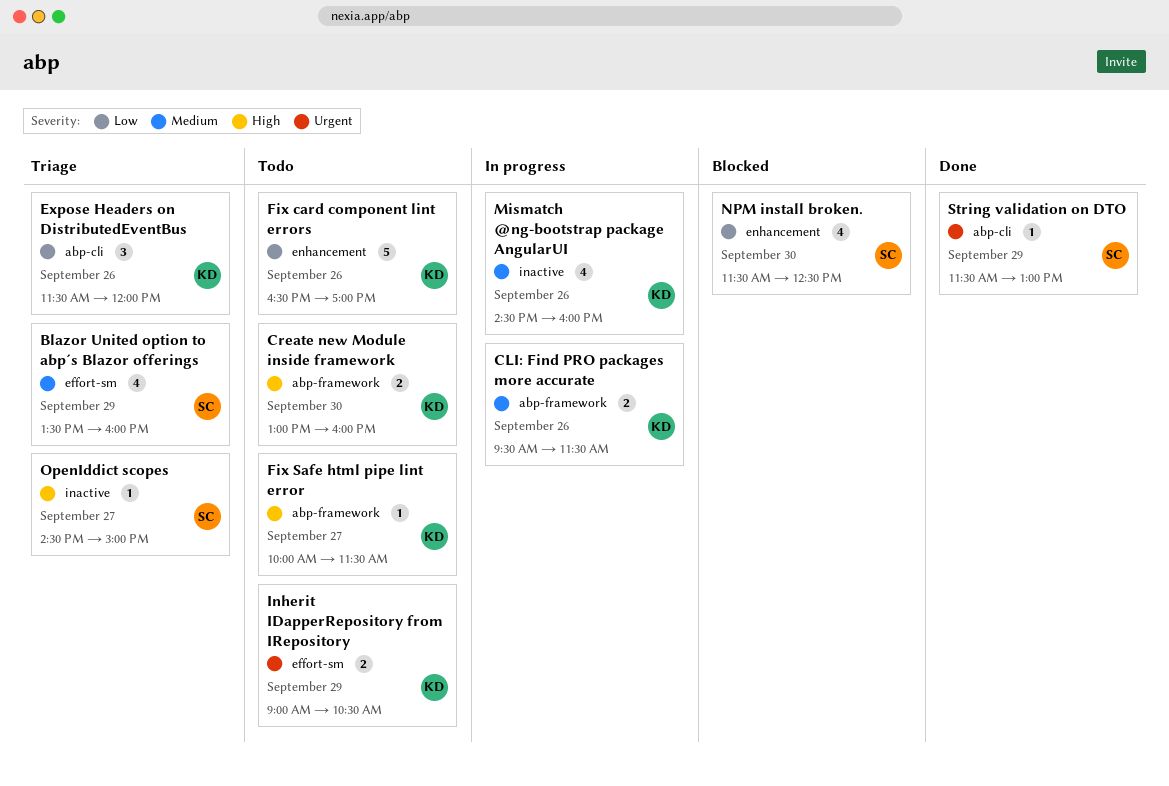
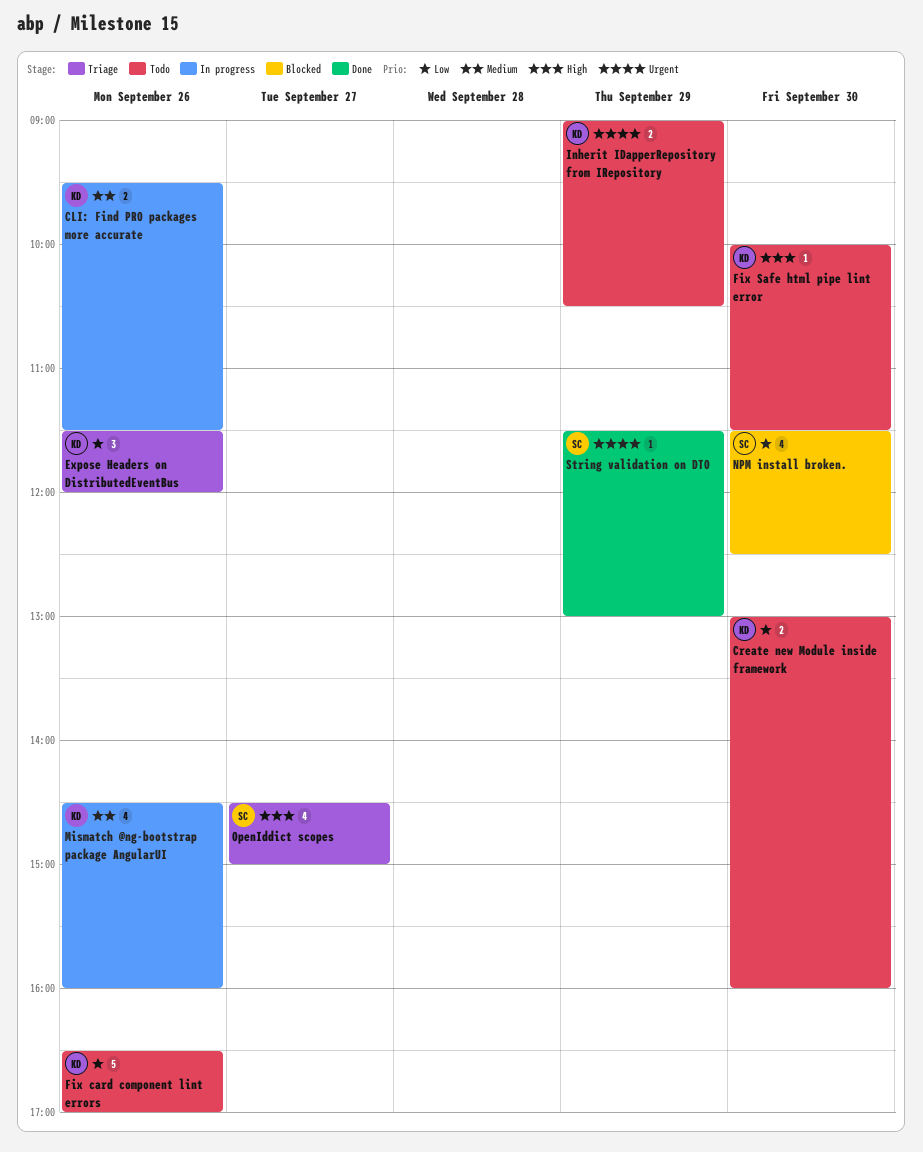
Blazor United option to abp´s Blazor offerings: present -> none
Create new Module inside framework, priority: High -> Low
Fix Safe html pipe lint error, day: Sep 27 -> Sep 30
OpenIddict scopes, estimate: 1 -> 4

